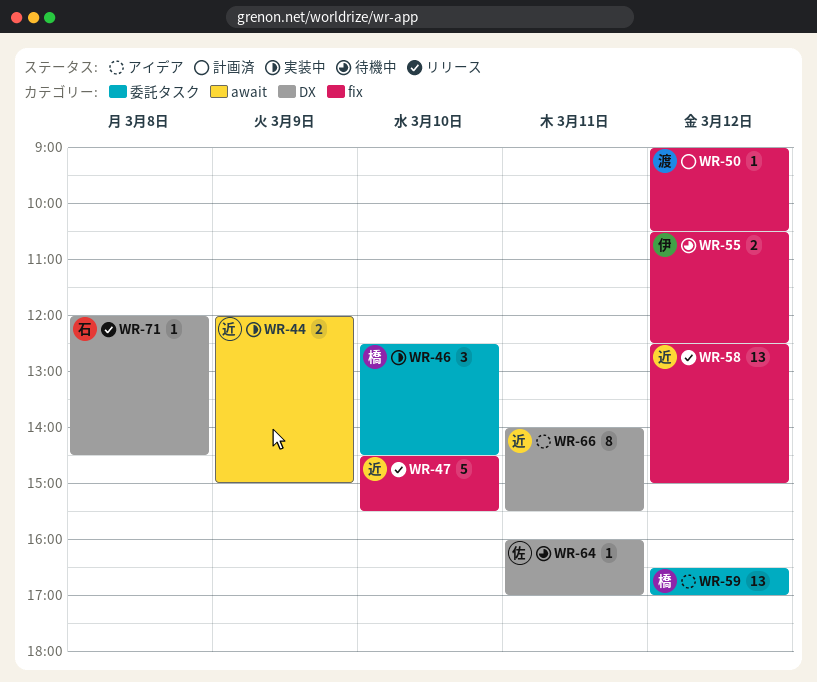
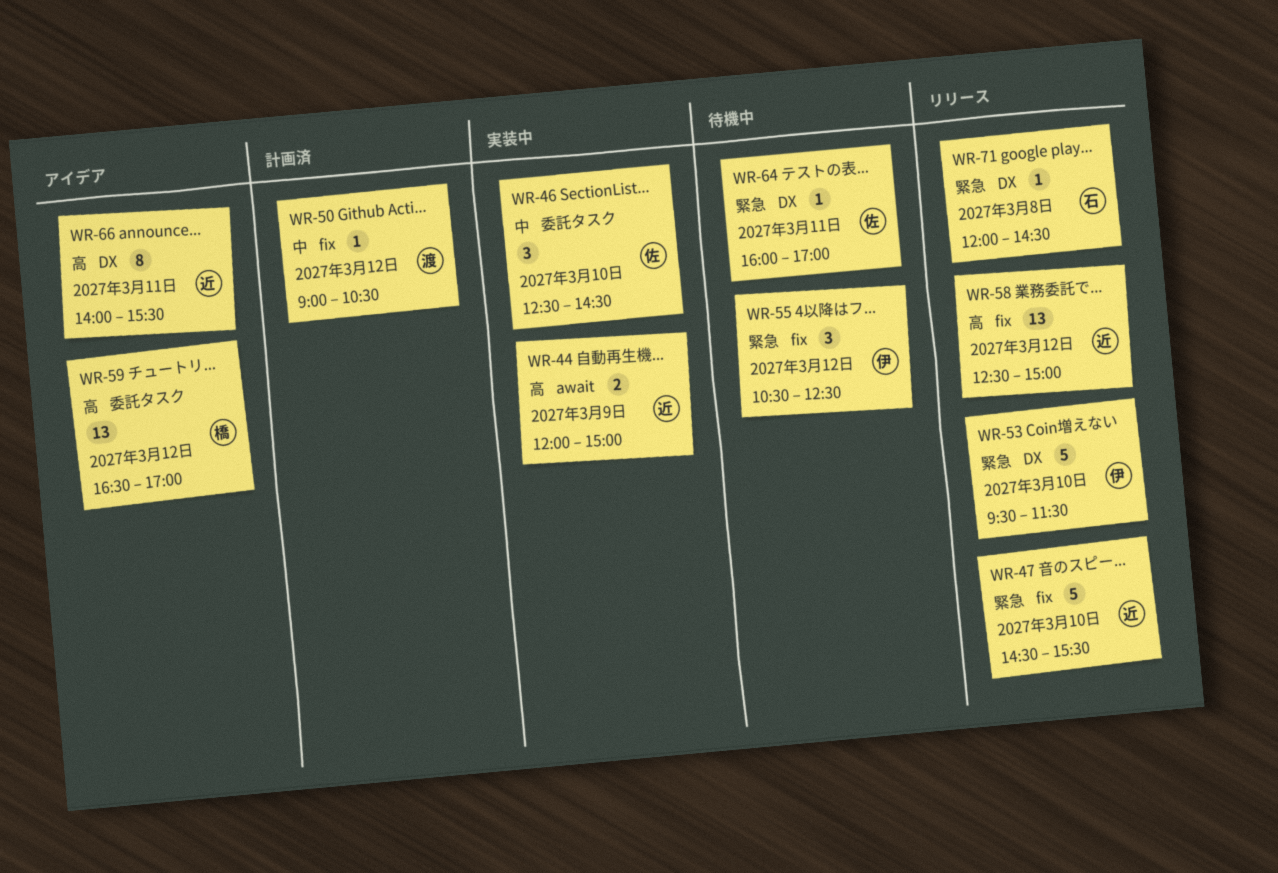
WR-46, owner: 橋 -> 佐
WR-53: none -> present
WR-55, estimate: 2 -> 3

